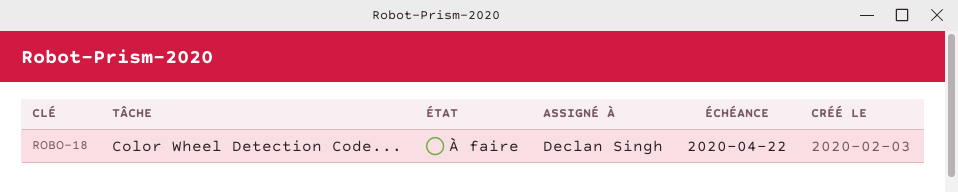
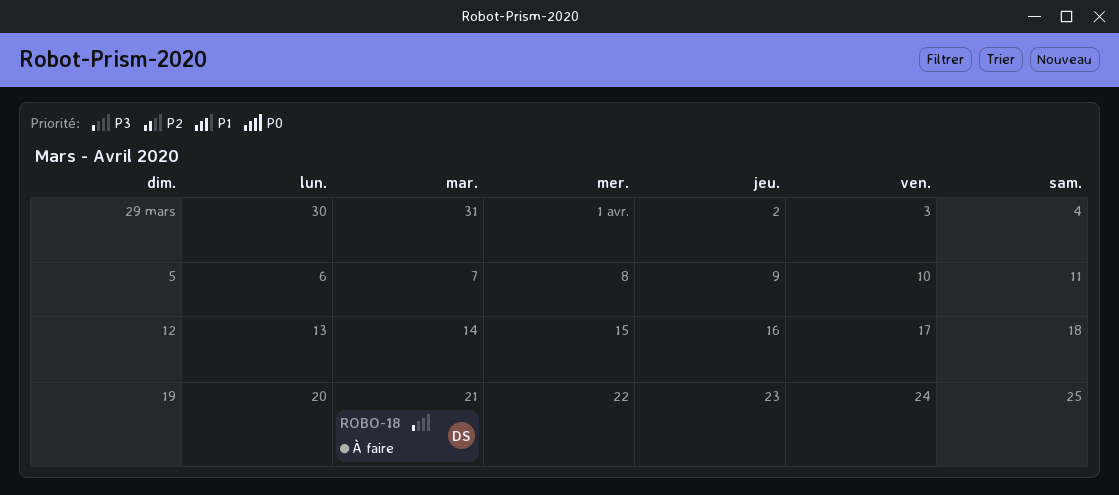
ROBO-18, due: Apr 22 -> Apr 21

